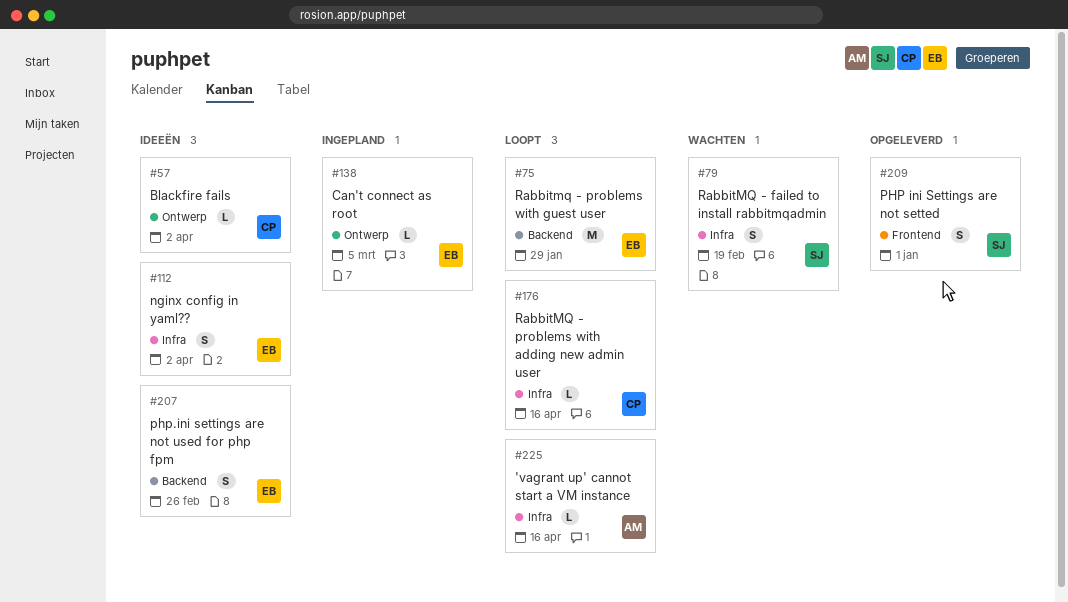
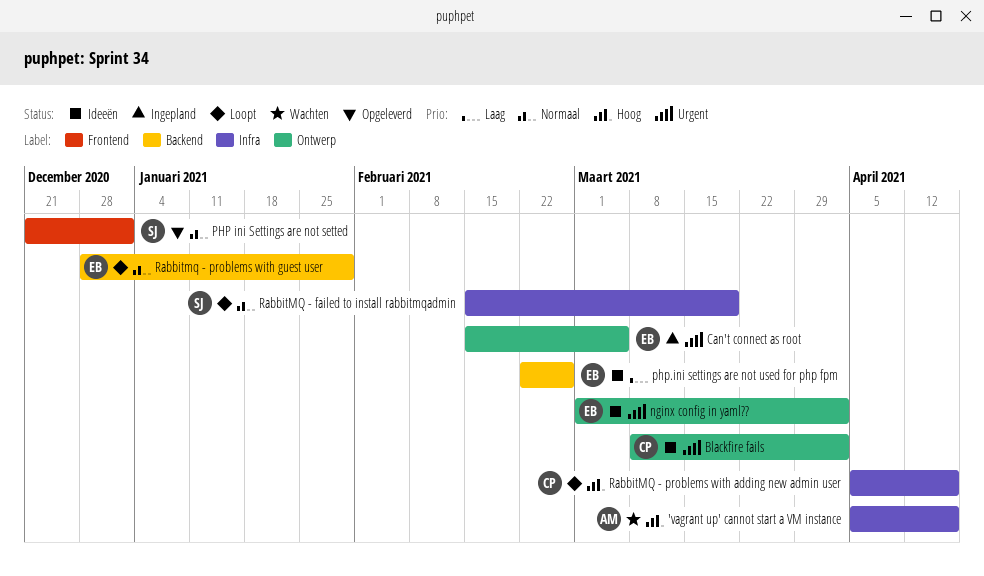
'vagrant up' cannot start a VM instance, status: Loopt -> Wachten
nginx config in yaml??, label: Infra -> Ontwerp
RabbitMQ - failed to install rabbitmqadmin, status: Wachten -> Loopt
RabbitMQ - failed to install rabbitmqadmin, due: Feb 19 -> Mar 19

